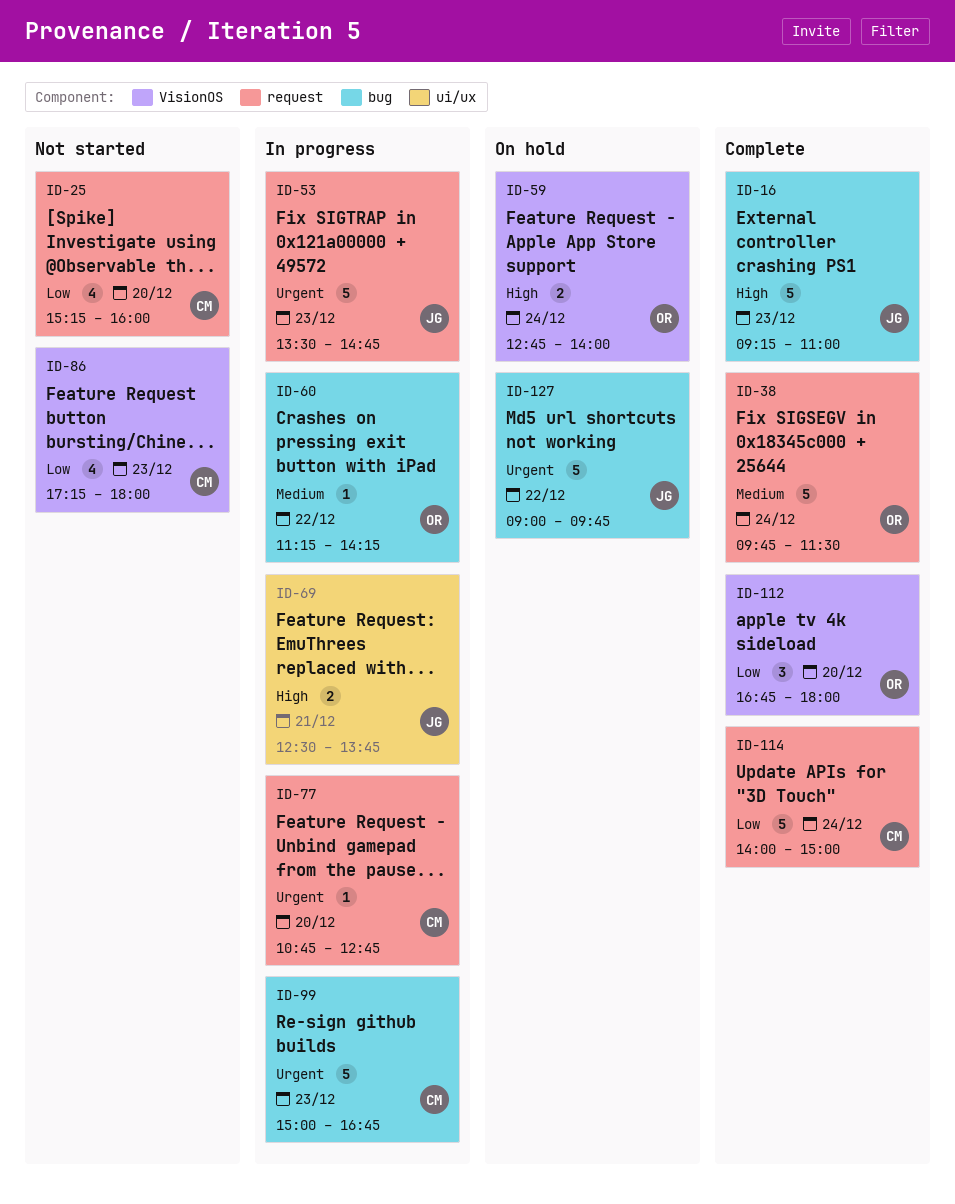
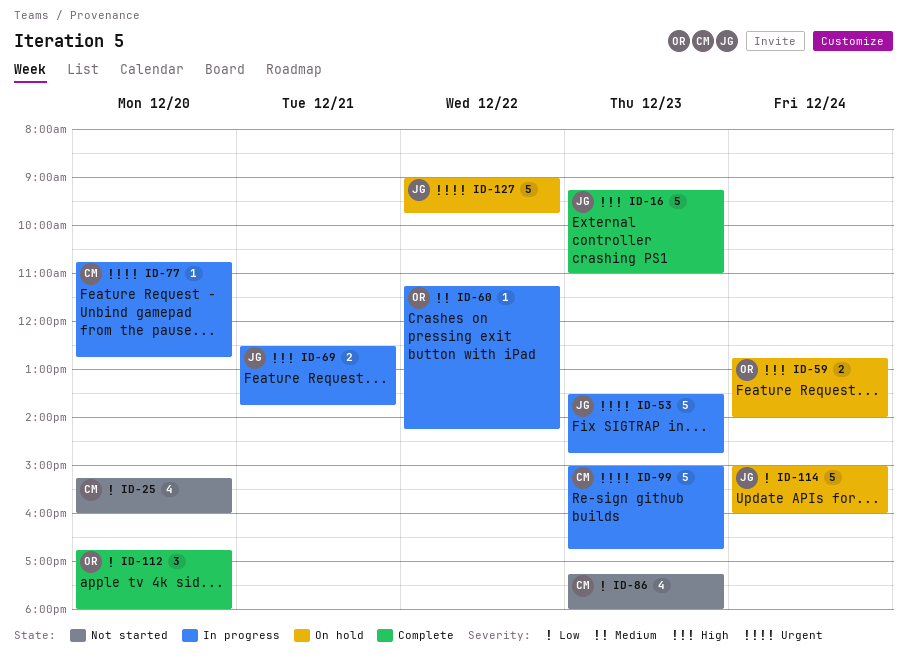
ID-38: present -> none
ID-114, status: Complete -> On hold
ID-114, owner: CM -> JG
ID-114, begins: 14:00 -> 15:00
ID-114, ends: 15:00 -> 16:00

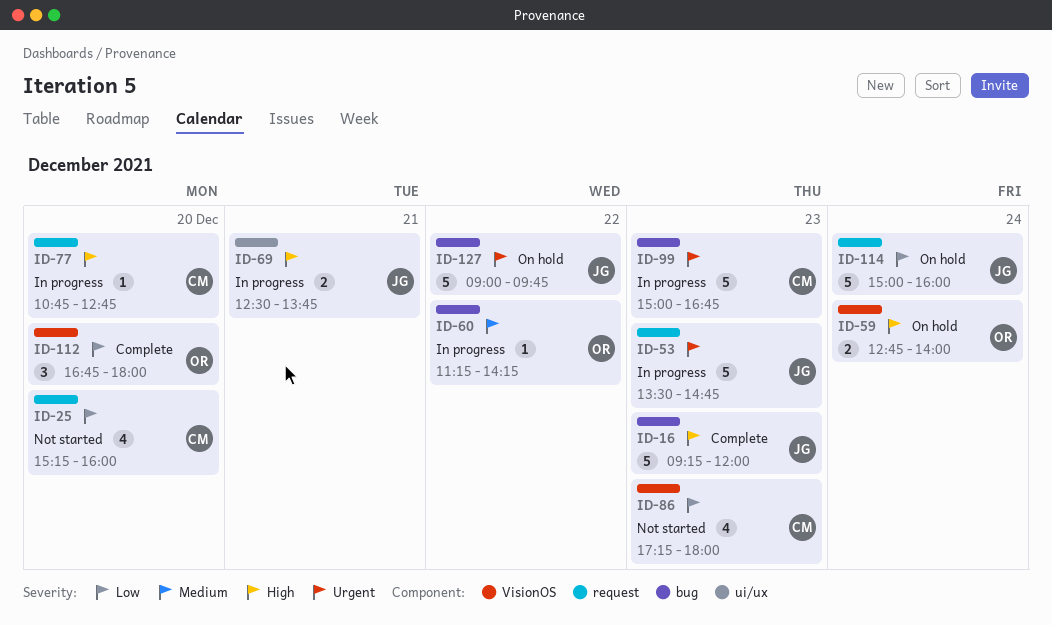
ID-16, ends: 11:00 -> 12:00
ID-77, priority: Urgent -> High

